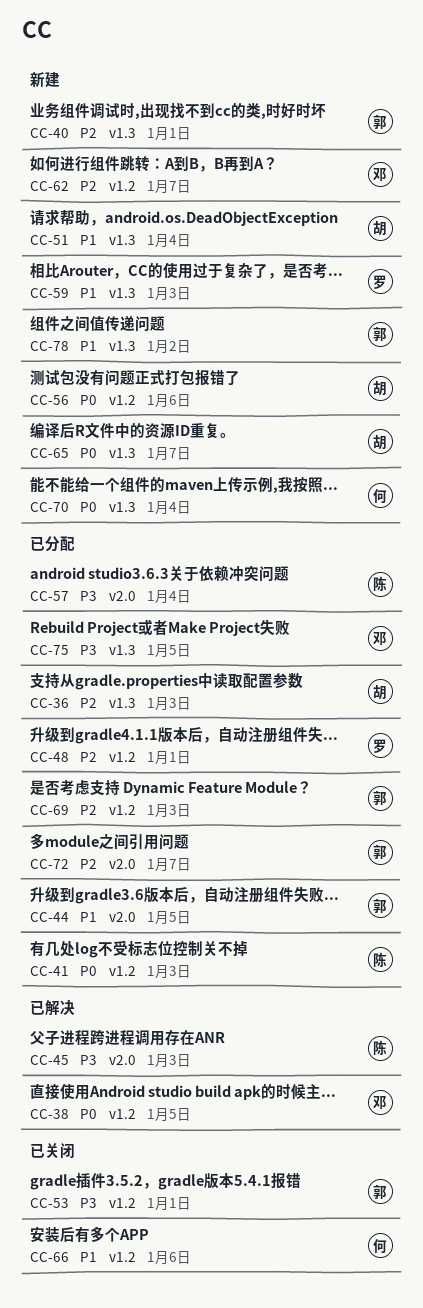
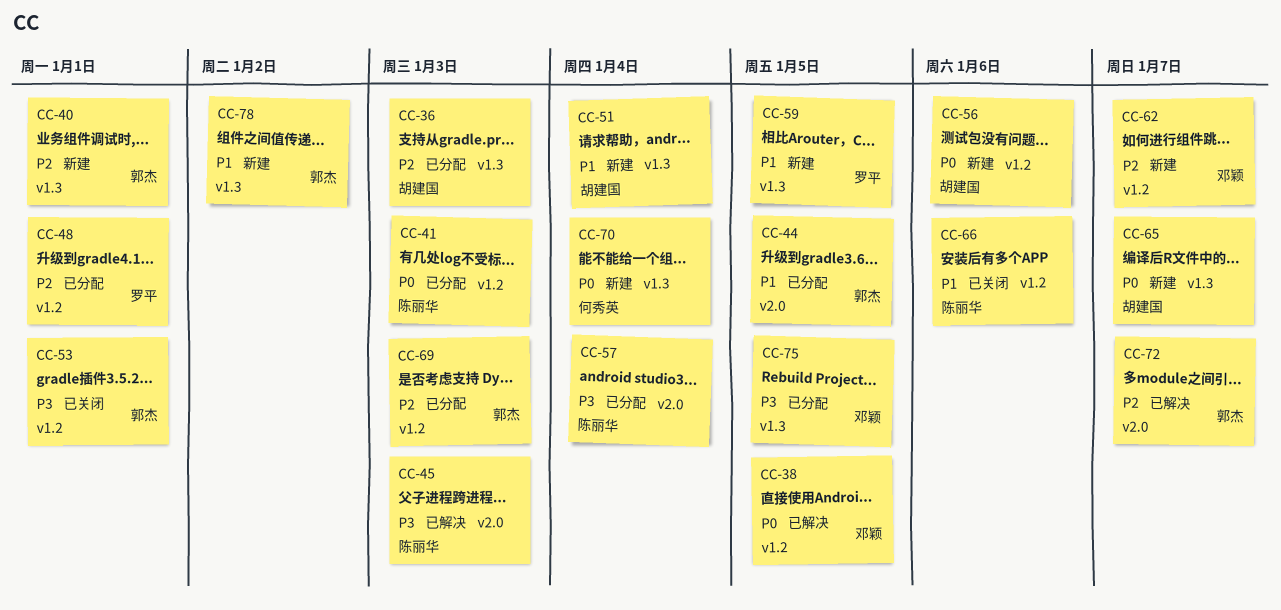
CC-59, due: Jan 3 -> Jan 5
CC-66, owner: 何秀英 -> 陈丽华
CC-72, status: 已分配 -> 已解决

